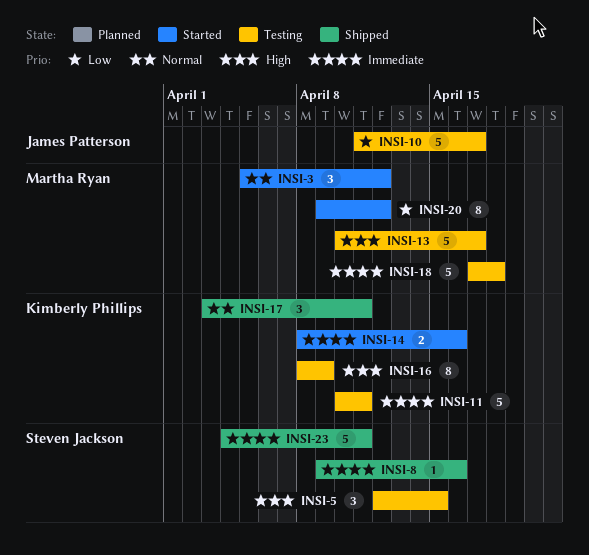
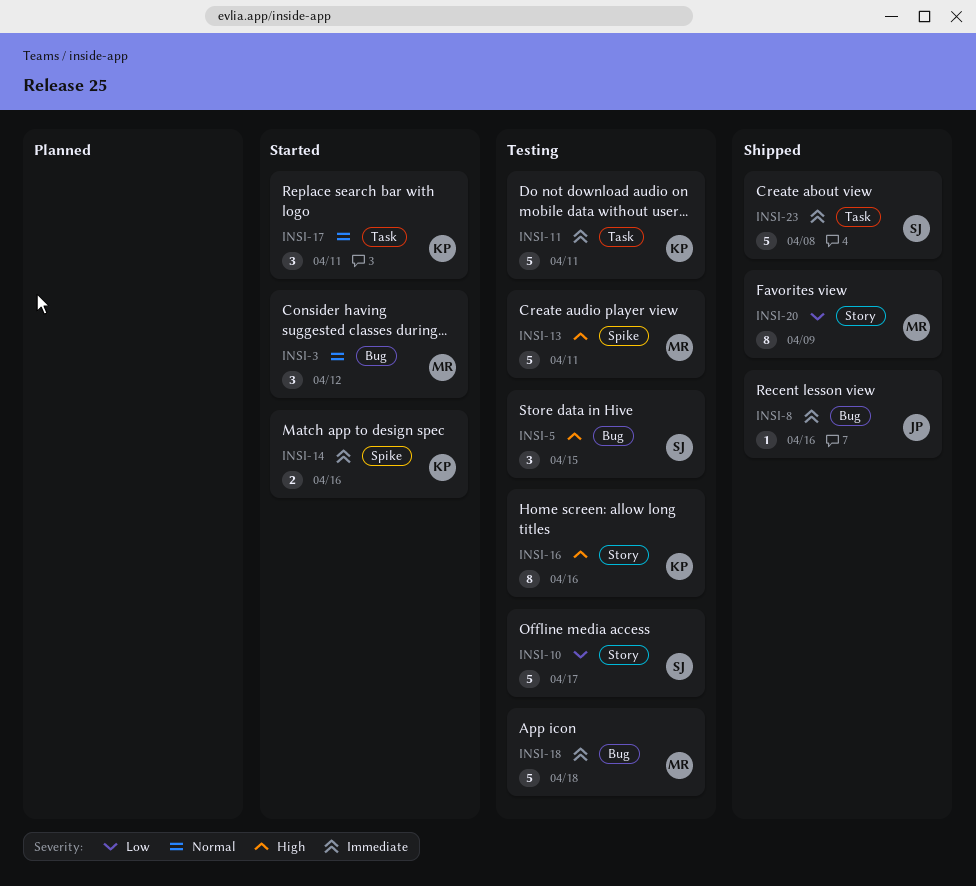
INSI-8, owner: Steven Jackson -> James Patterson
INSI-10, owner: James Patterson -> Steven Jackson
INSI-13, due: Apr 17 -> Apr 11
INSI-16, due: Apr 9 -> Apr 16
INSI-17, status: Shipped -> Started
INSI-20, status: Started -> Shipped
INSI-20, due: Apr 12 -> Apr 9
INSI-23, due: Apr 11 -> Apr 8

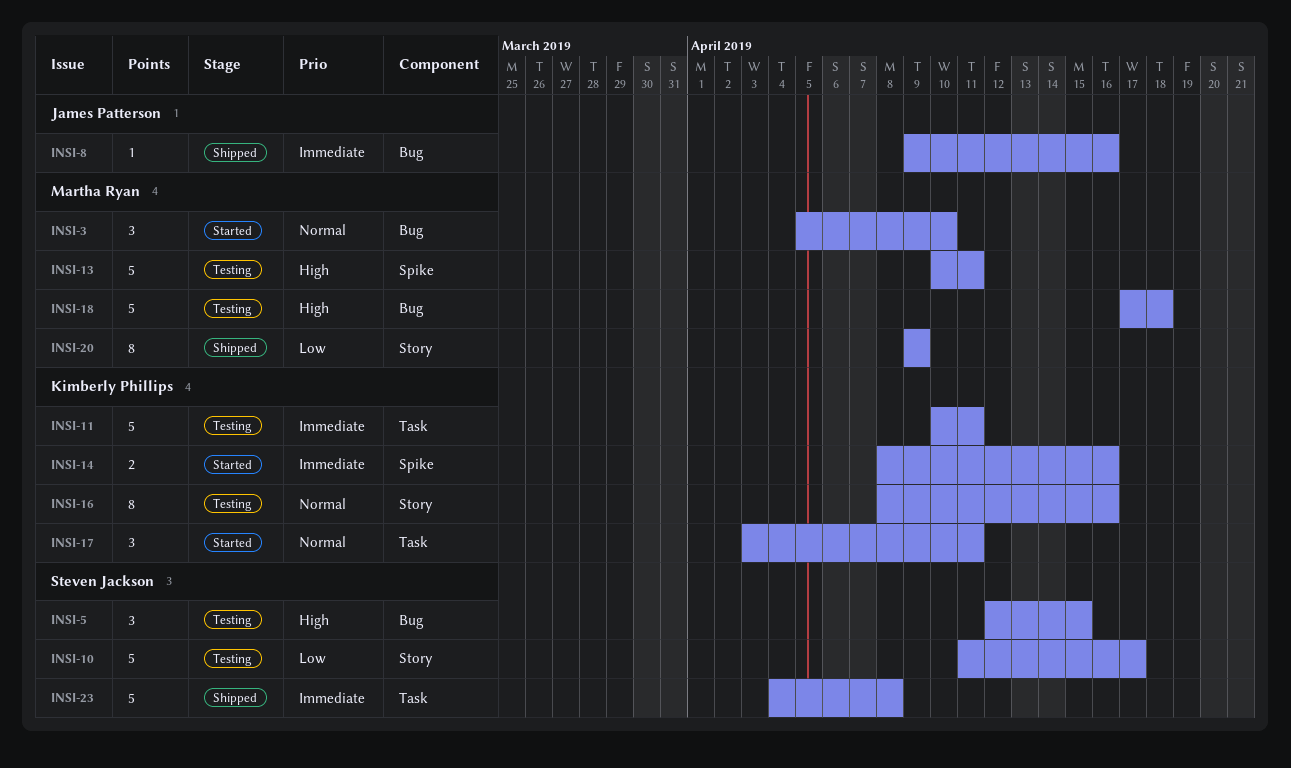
INSI-3, due: Apr 12 -> Apr 10
INSI-16, priority: High -> Normal
INSI-18, priority: Immediate -> High

